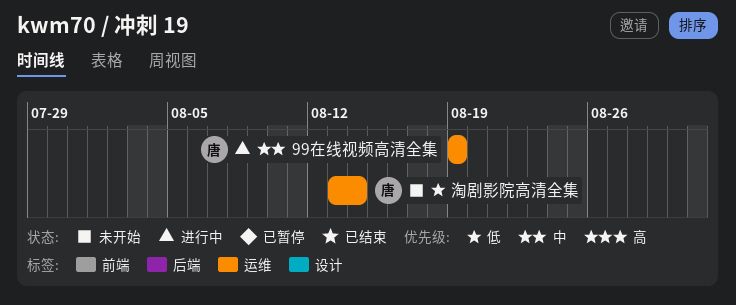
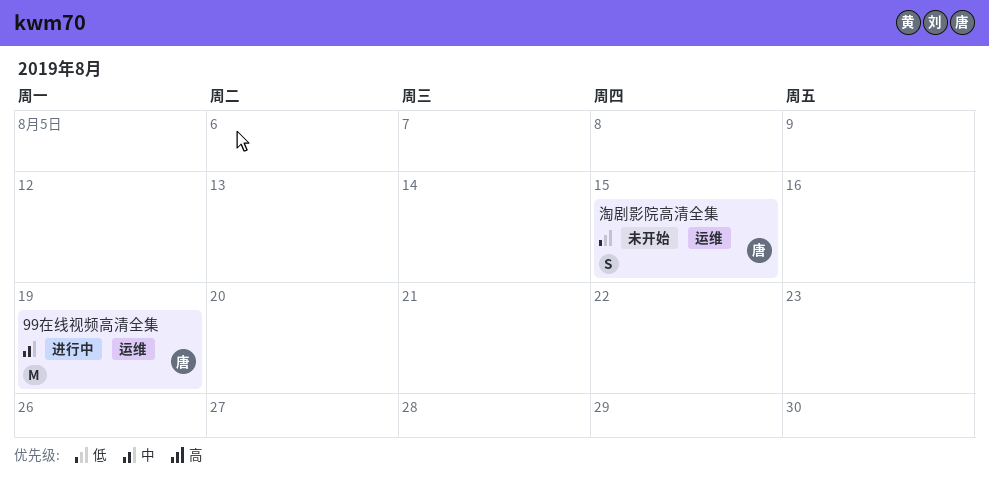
淘剧影院高清全集, due: Aug 14 -> Aug 15

